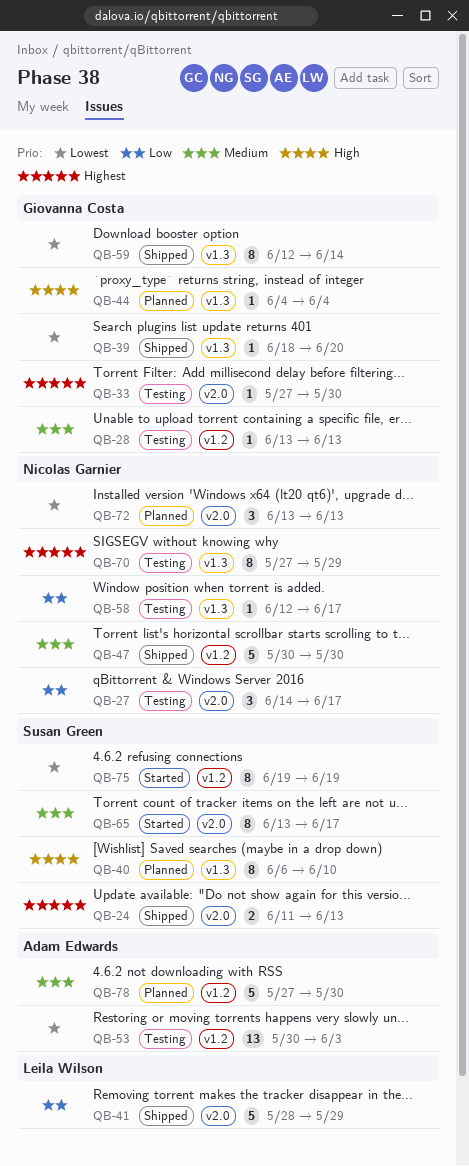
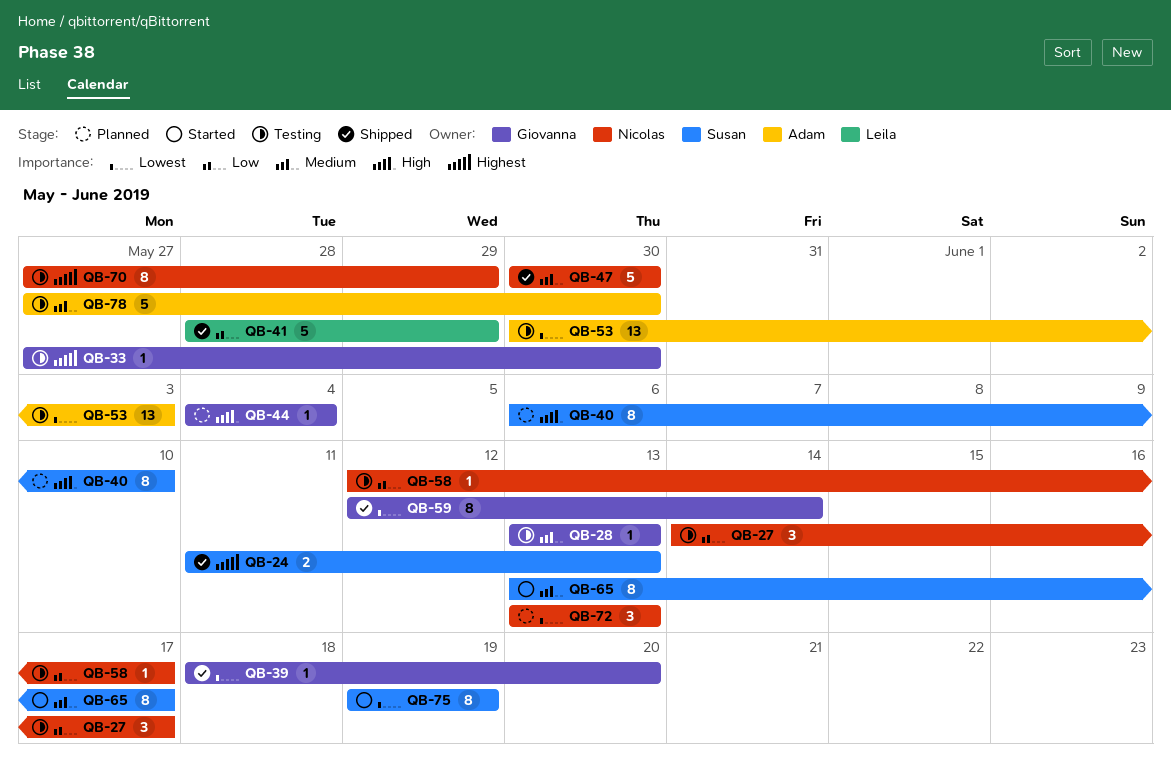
QB-78, status: Planned -> Testing

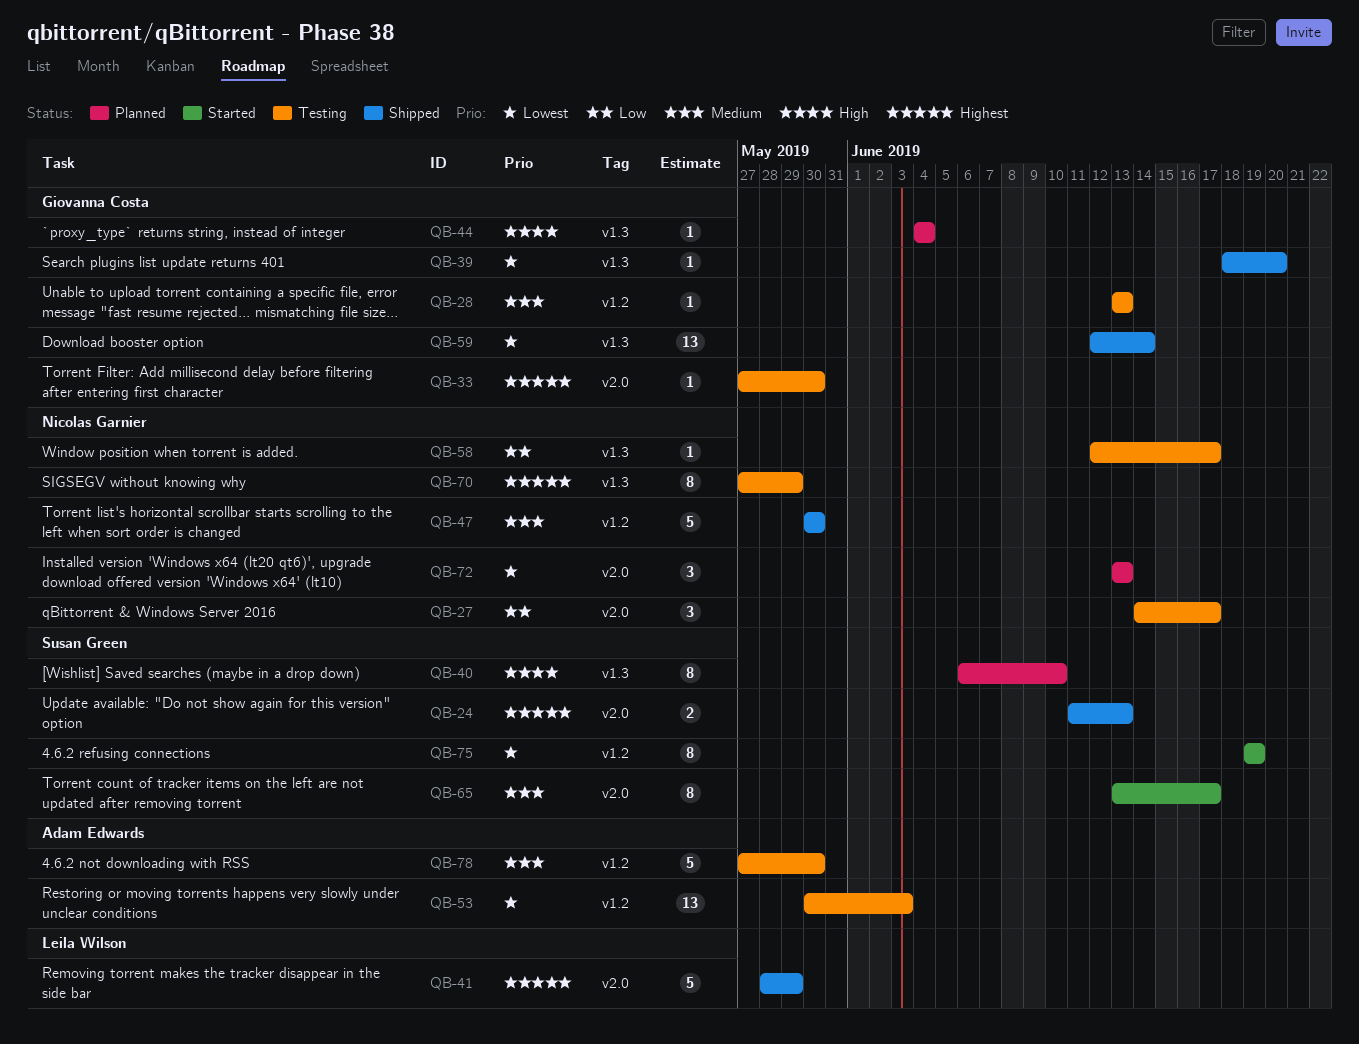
QB-41, priority: Low -> Highest
QB-59, estimate: 8 -> 13

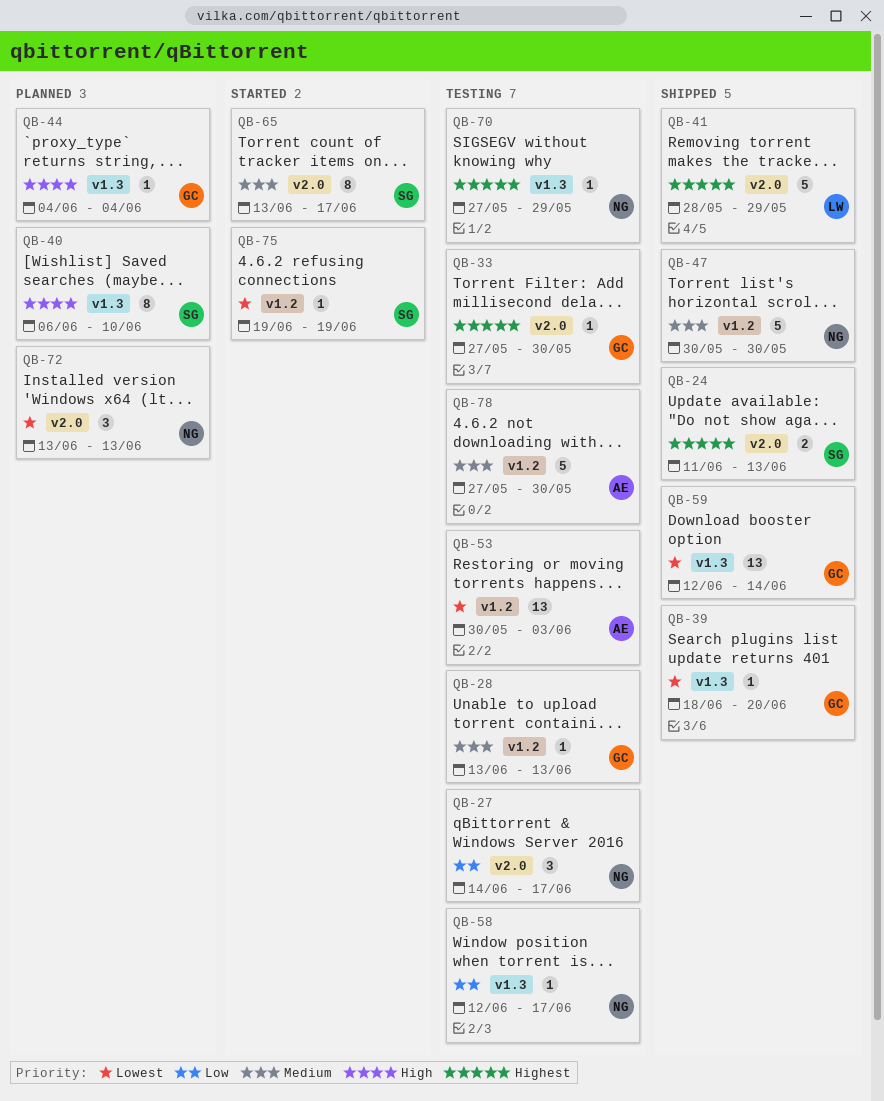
QB-70, estimate: 8 -> 1
QB-75, estimate: 8 -> 1

